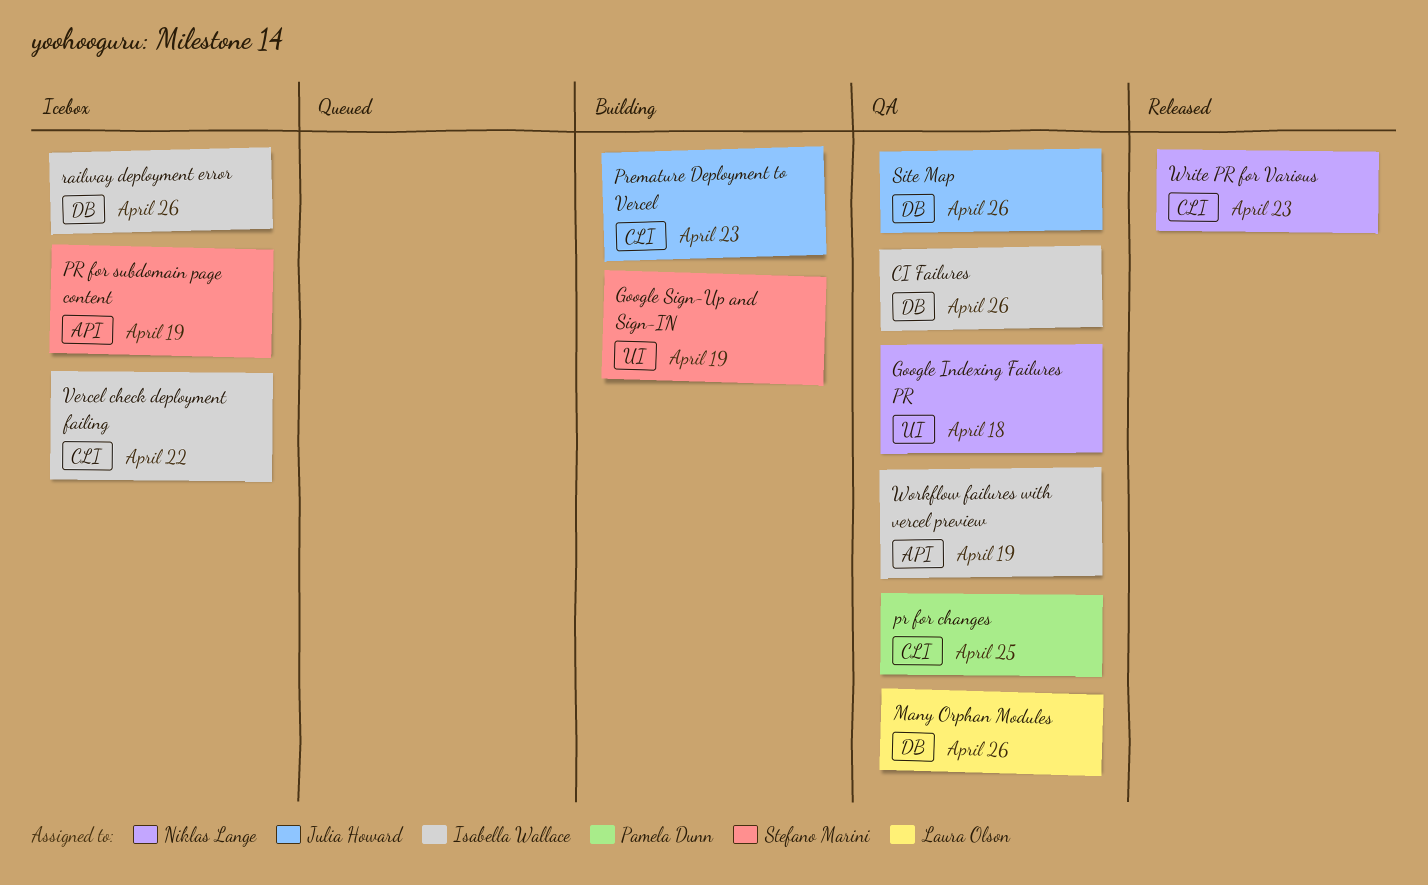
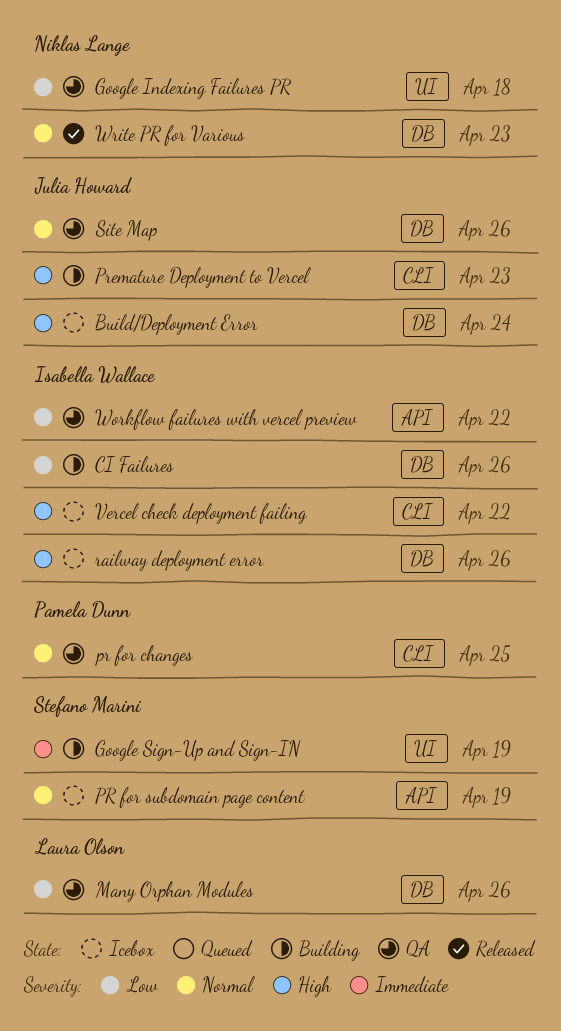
Build/Deployment Error: none -> present
CI Failures, status: QA -> Building
Workflow failures with vercel preview, due: Apr 19 -> Apr 22
Write PR for Various, label: CLI -> DB

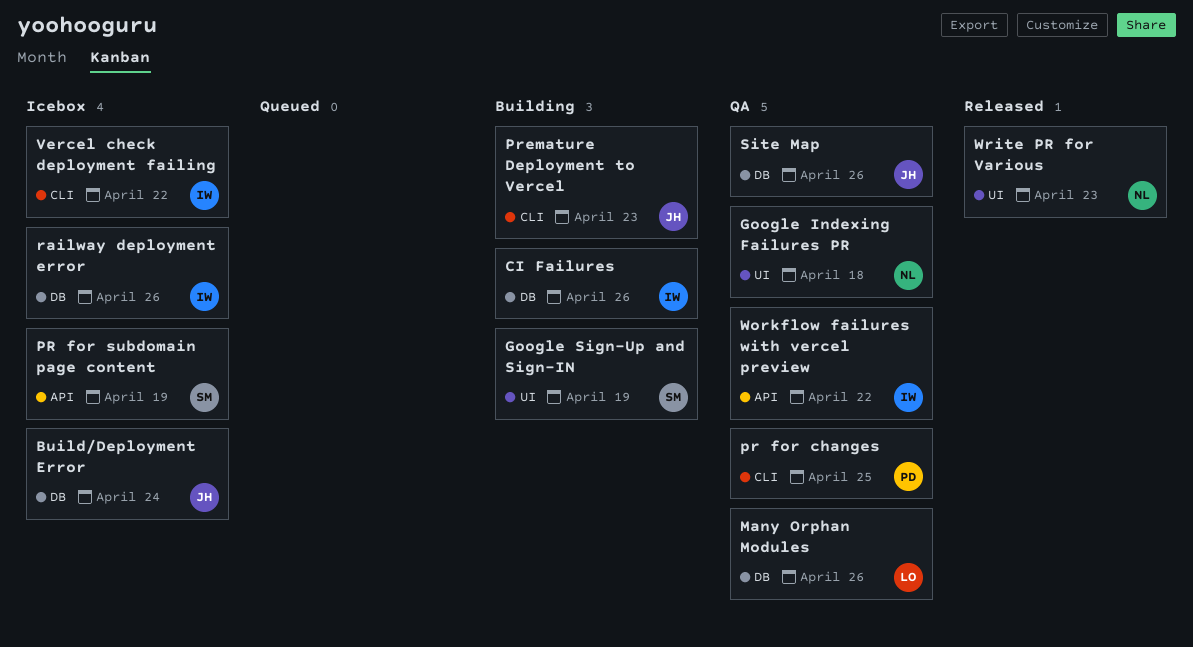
Write PR for Various, label: DB -> UI

